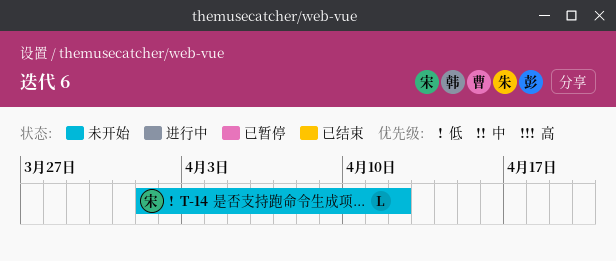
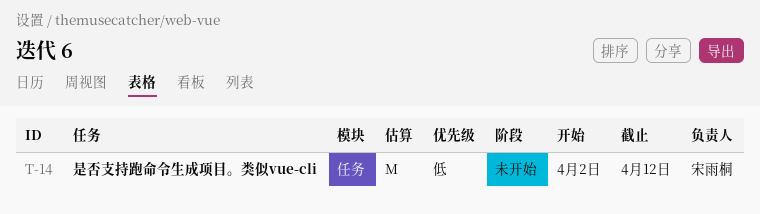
T-14, estimate: L -> M
T-14, start: Apr 1 -> Apr 2

